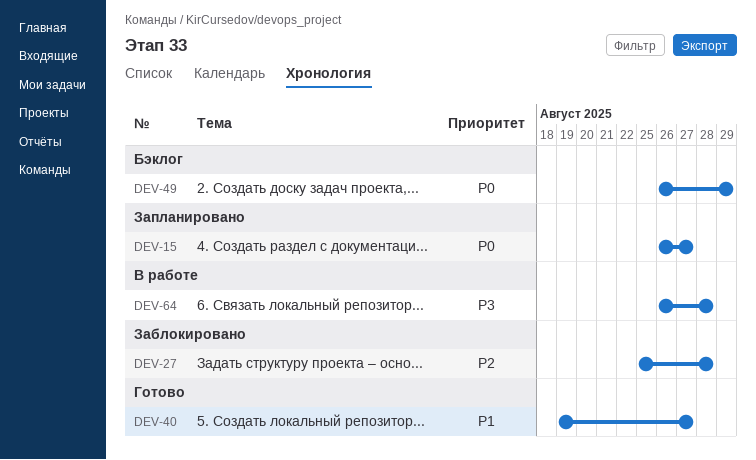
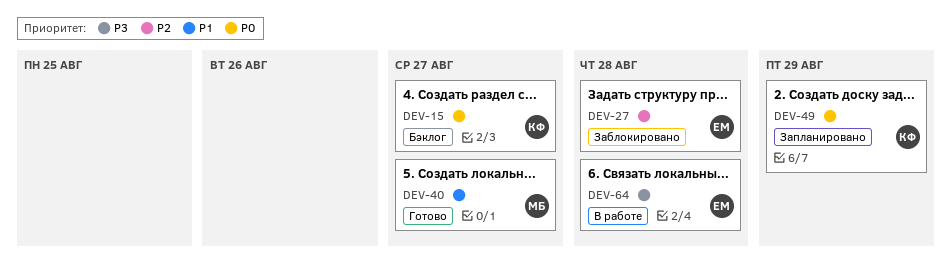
DEV-15, status: Запланировано -> Бэклог
DEV-49, status: Бэклог -> Запланировано

